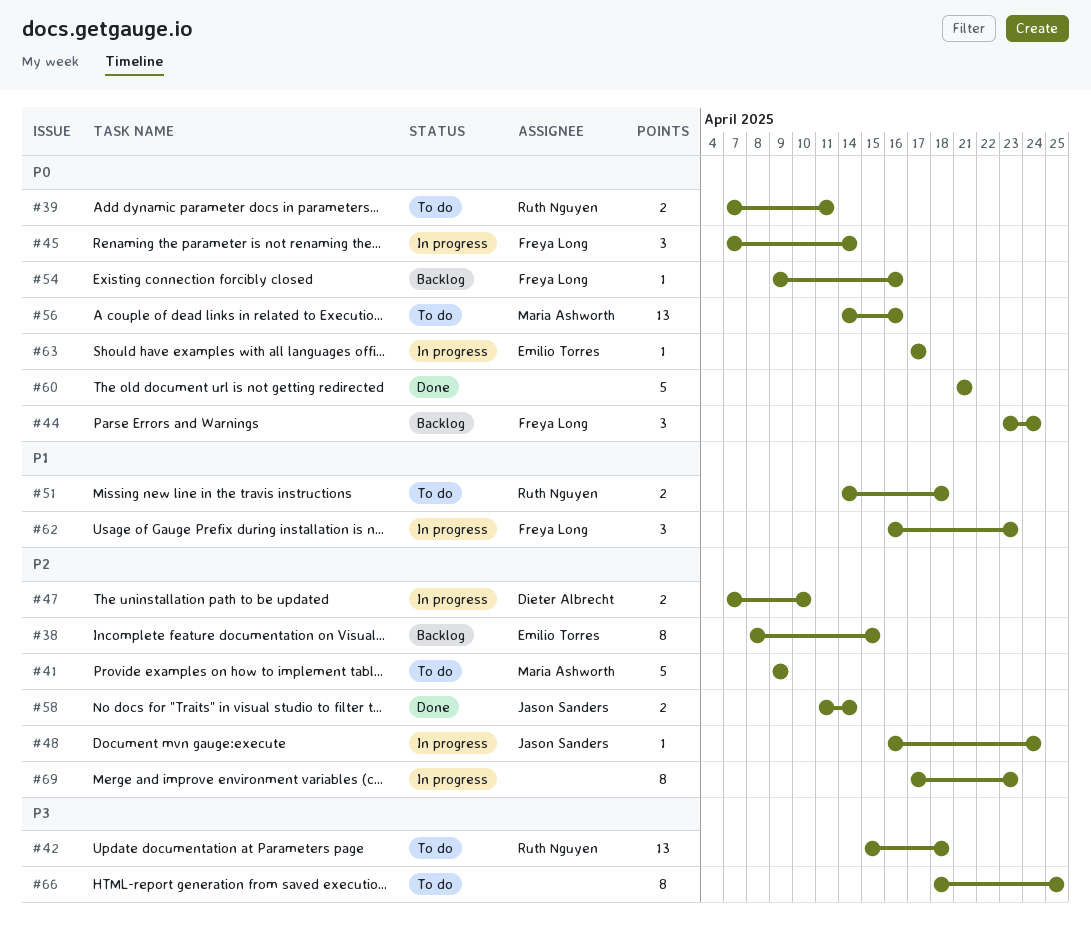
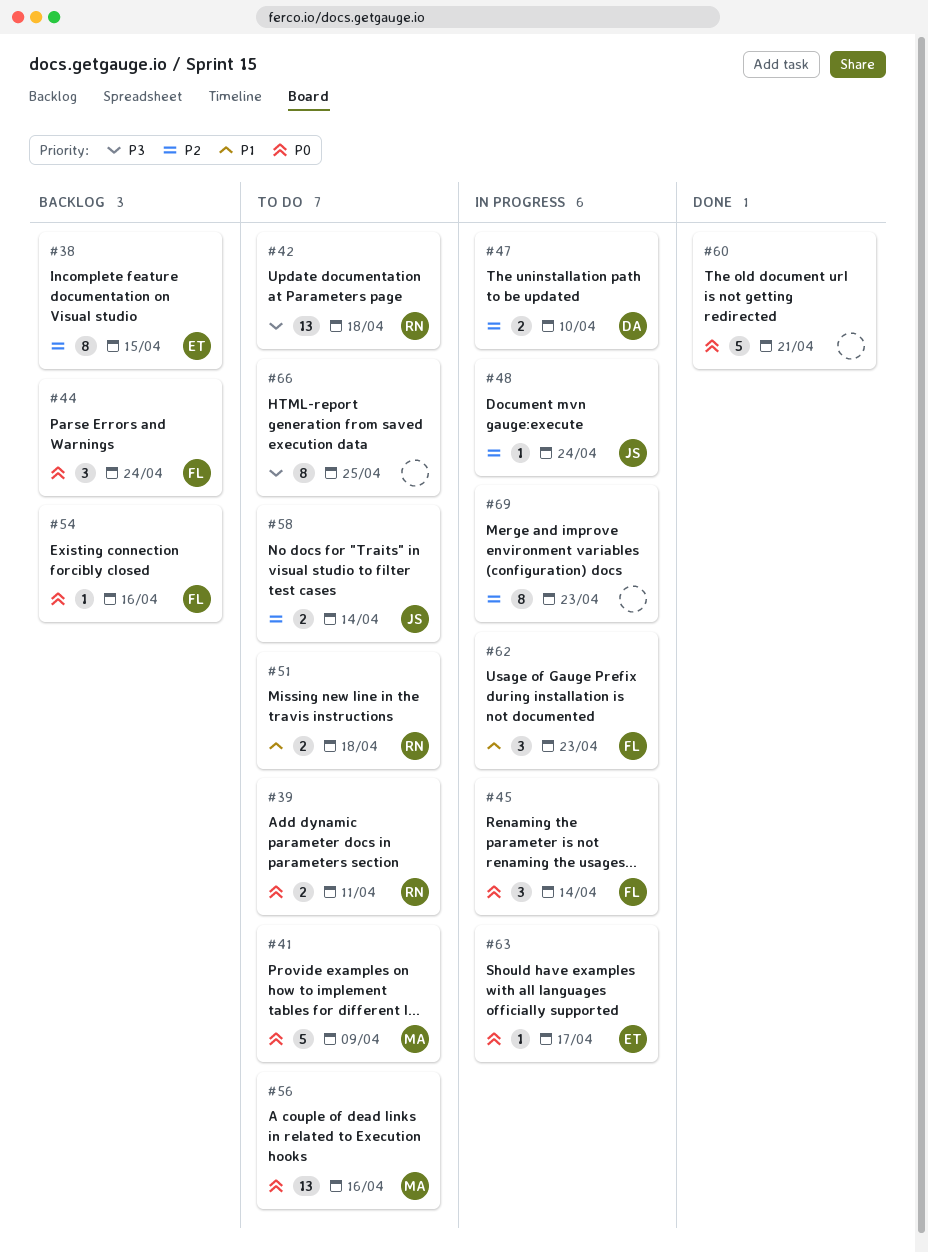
#41, priority: P2 -> P0
#58, status: Done -> To do

